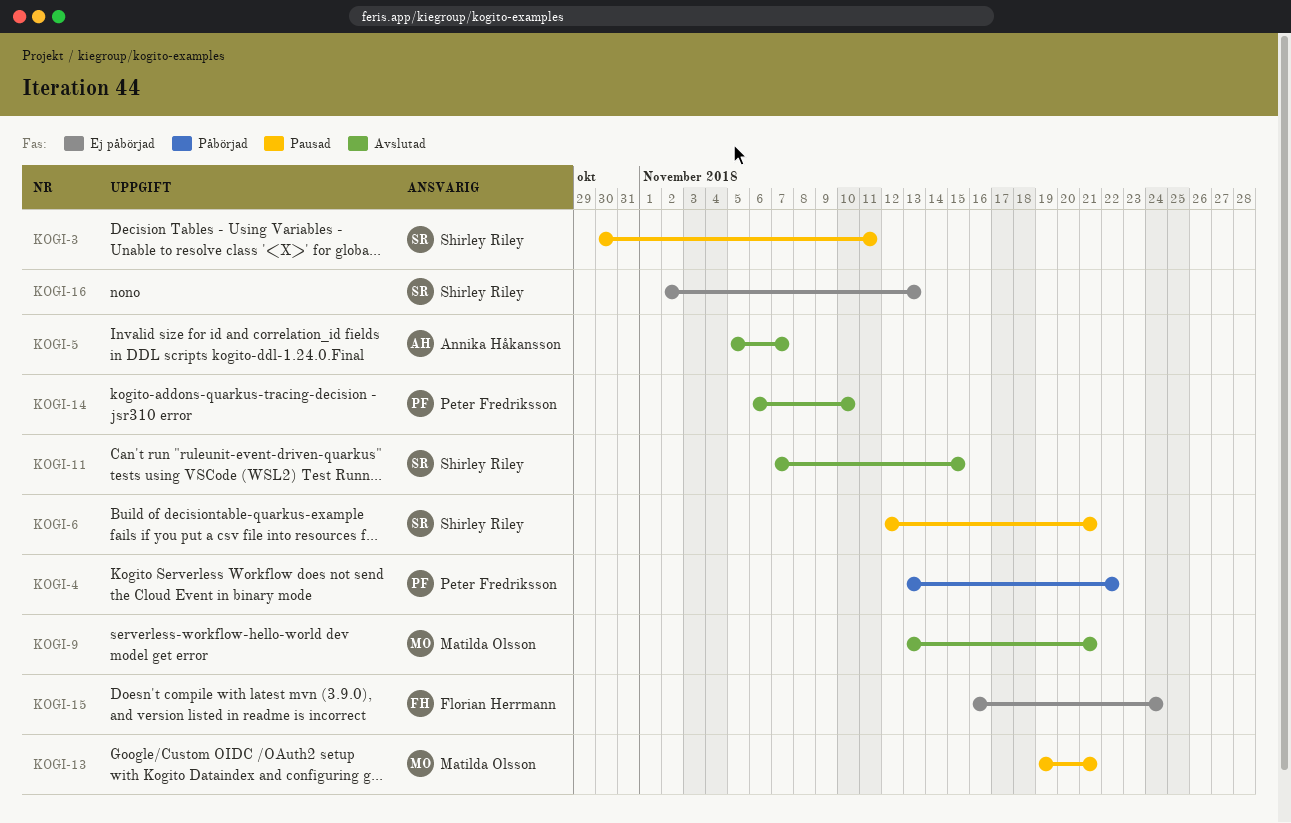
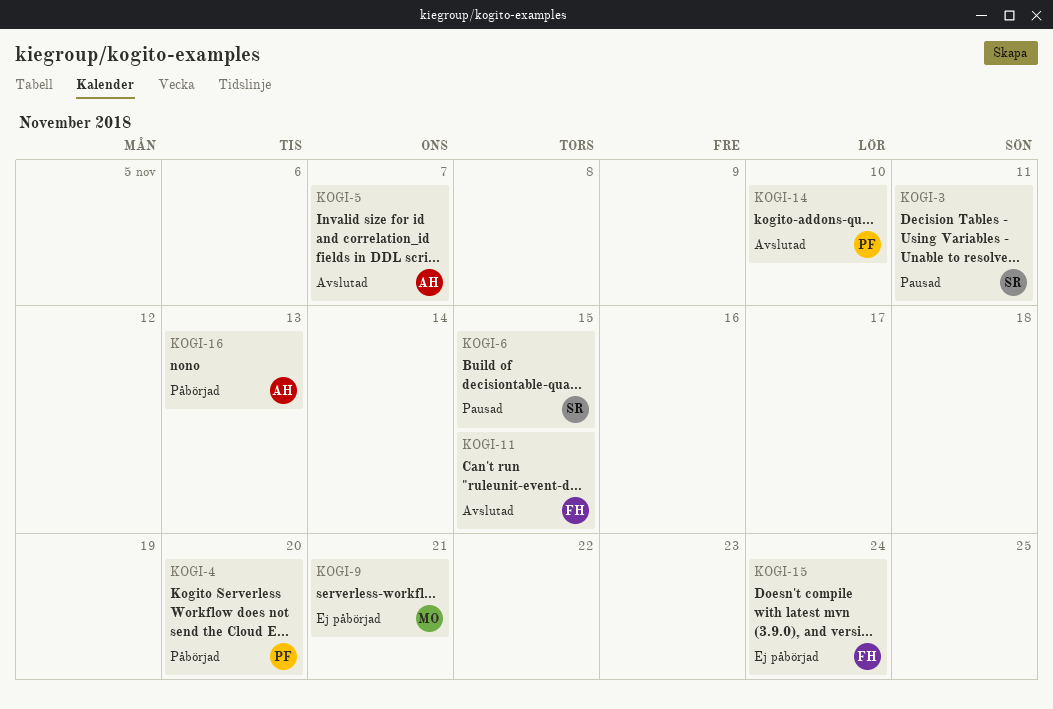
KOGI-4, due: Nov 22 -> Nov 20
KOGI-6, due: Nov 21 -> Nov 15
KOGI-9, status: Avslutad -> Ej påbörjad
KOGI-11, owner: Shirley Riley -> Florian Herrmann
KOGI-13: present -> none
KOGI-16, status: Ej påbörjad -> Påbörjad
KOGI-16, owner: Shirley Riley -> Annika Håkansson

